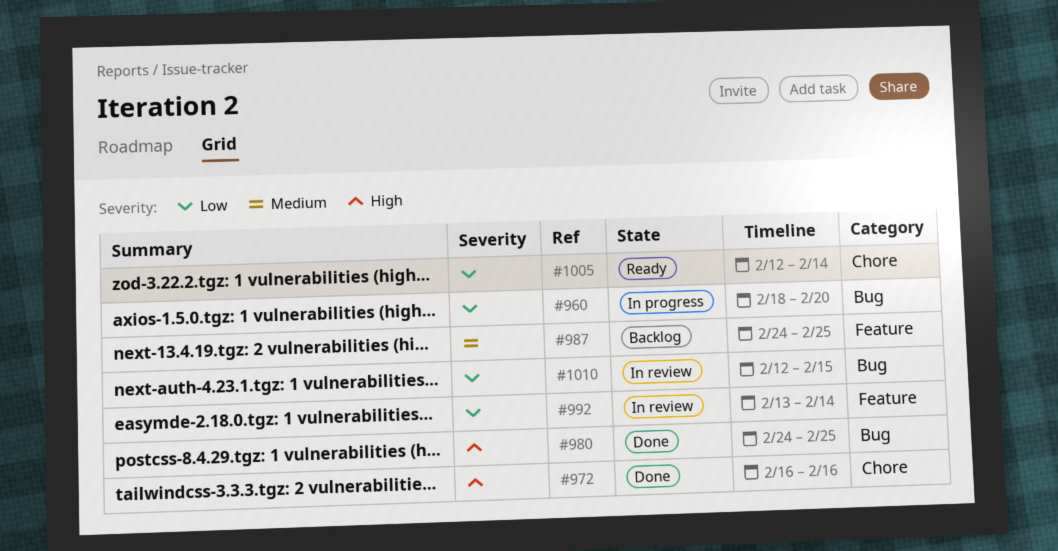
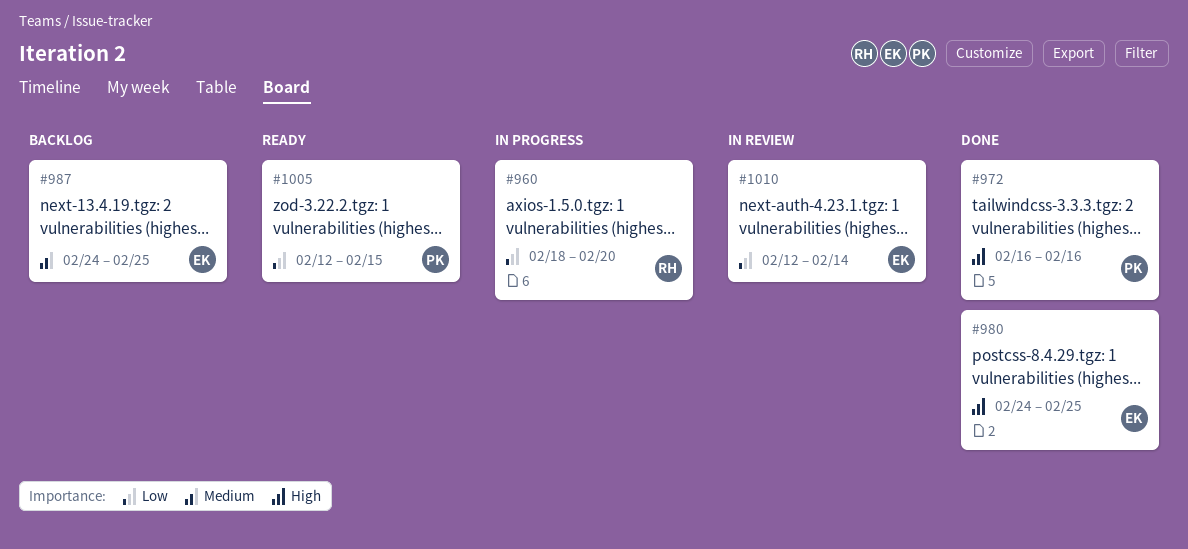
#992: present -> none
#1005, due: Feb 14 -> Feb 15
#1010, due: Feb 15 -> Feb 14

